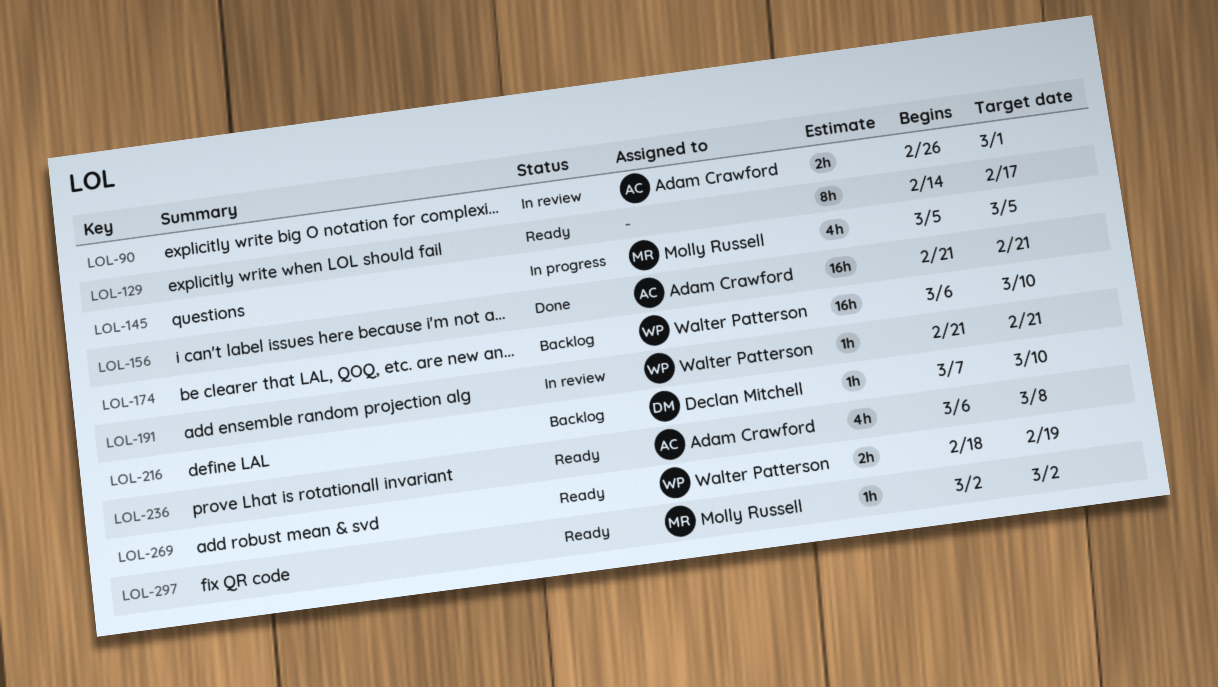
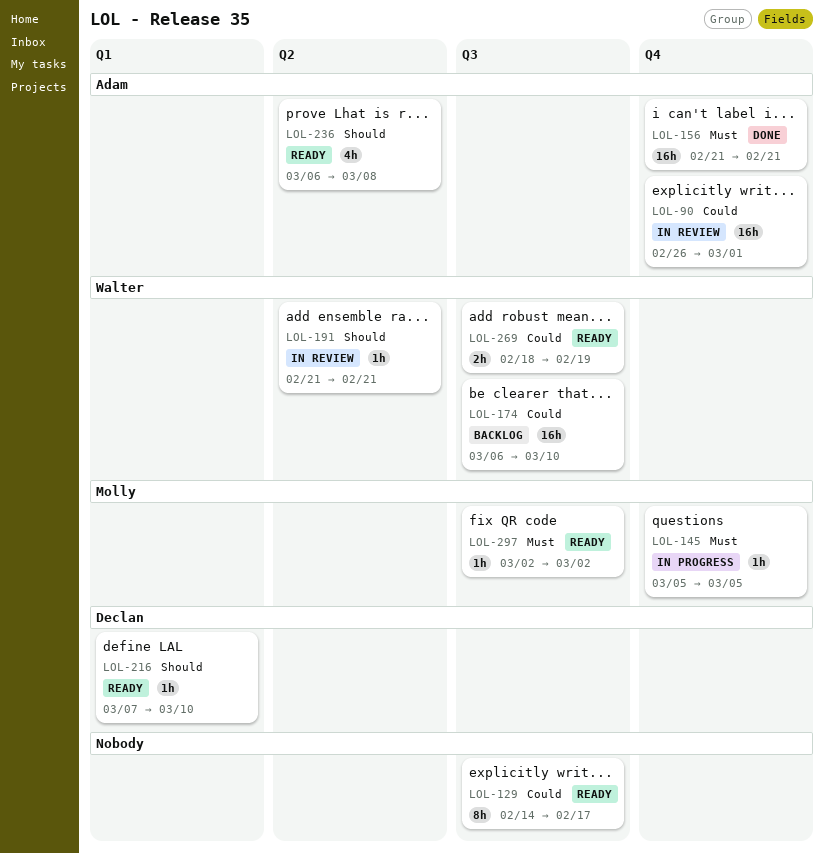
LOL-90, estimate: 2h -> 16h
LOL-145, estimate: 4h -> 1h
LOL-216, status: Backlog -> Ready

